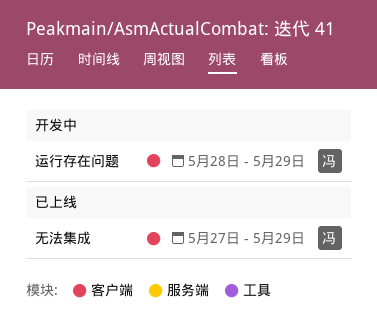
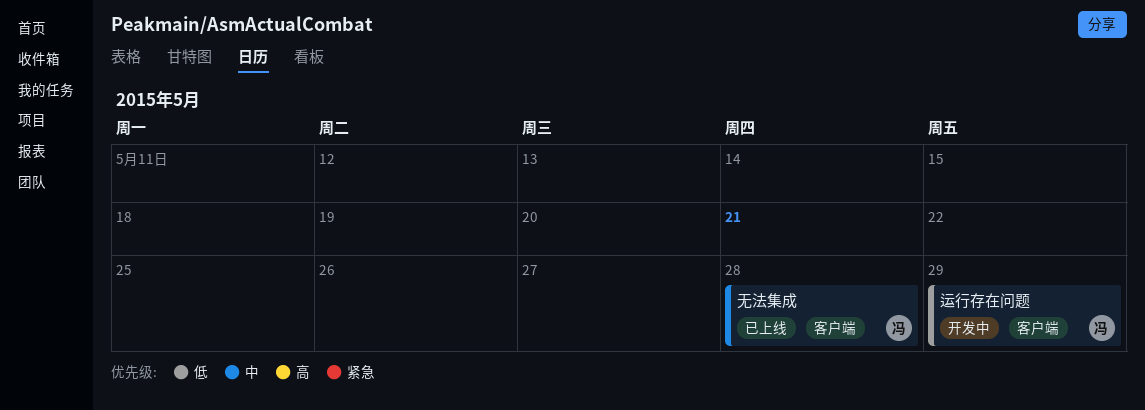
无法集成, due: May 29 -> May 28

